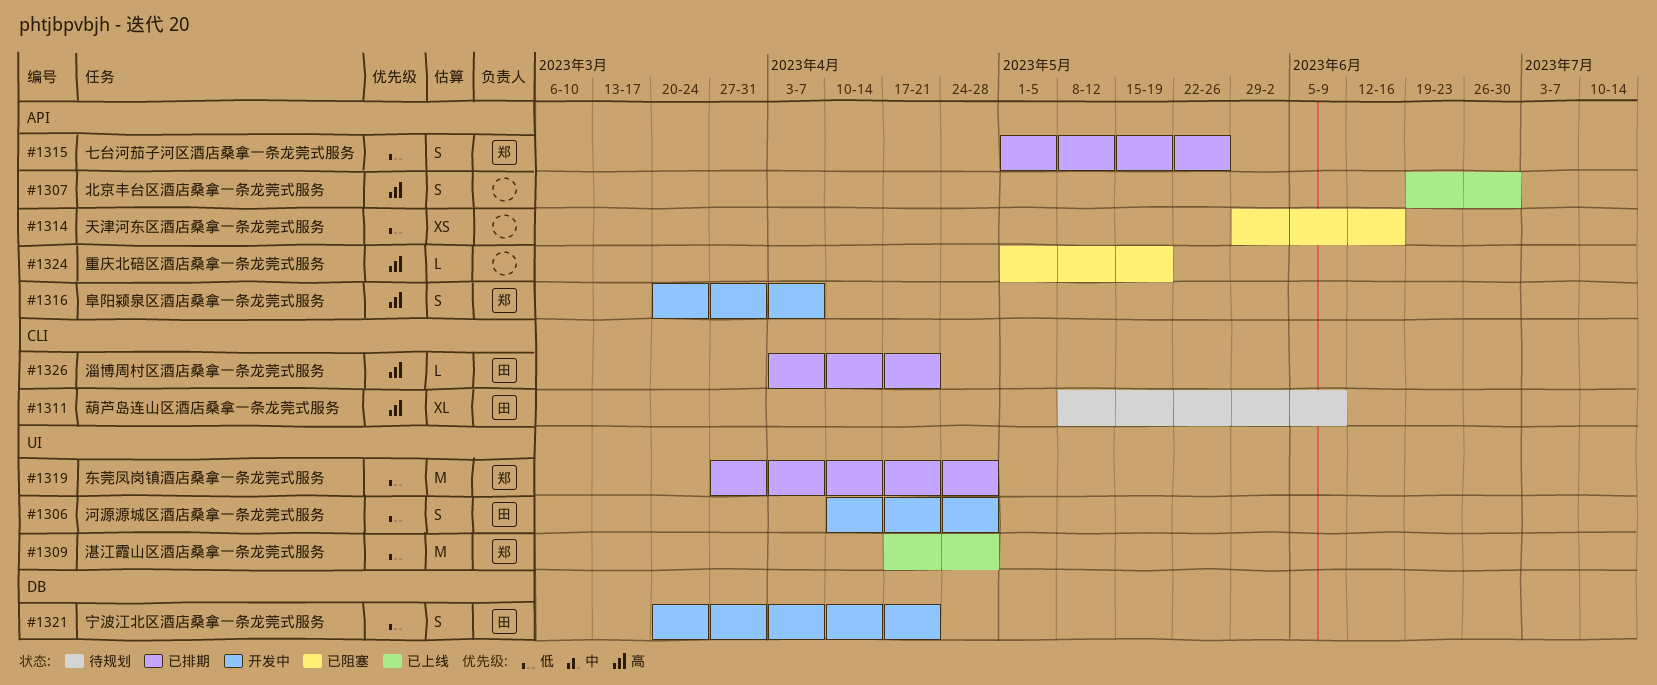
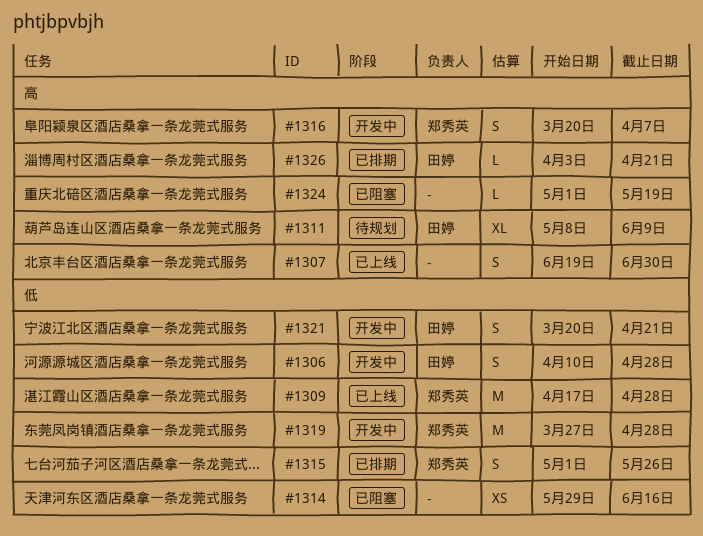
#1319, status: 已排期 -> 开发中

